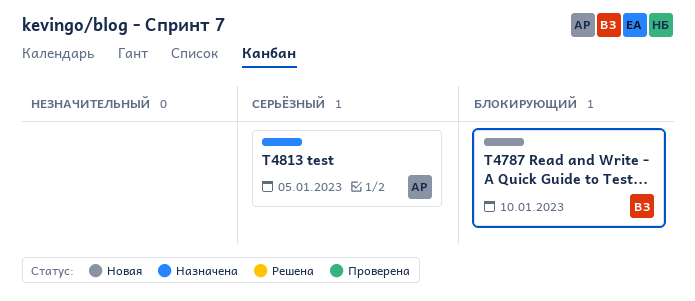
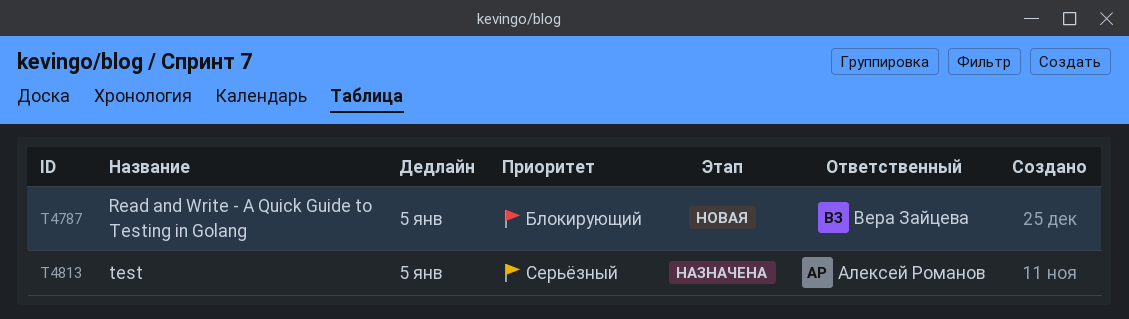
T4787, due: Jan 10 -> Jan 5

